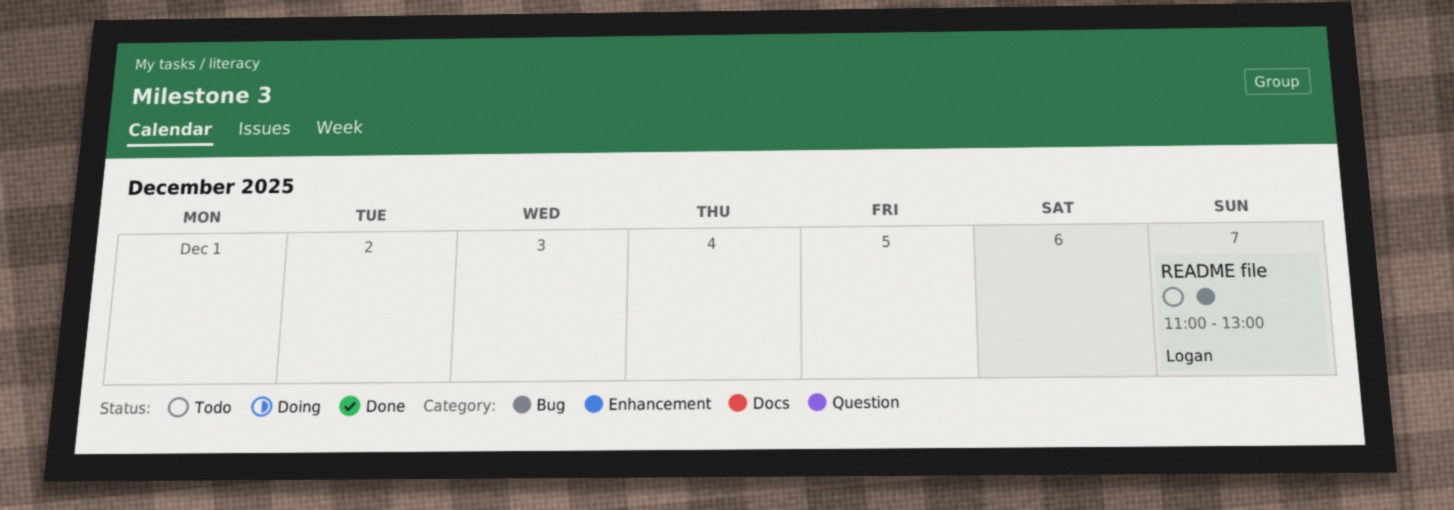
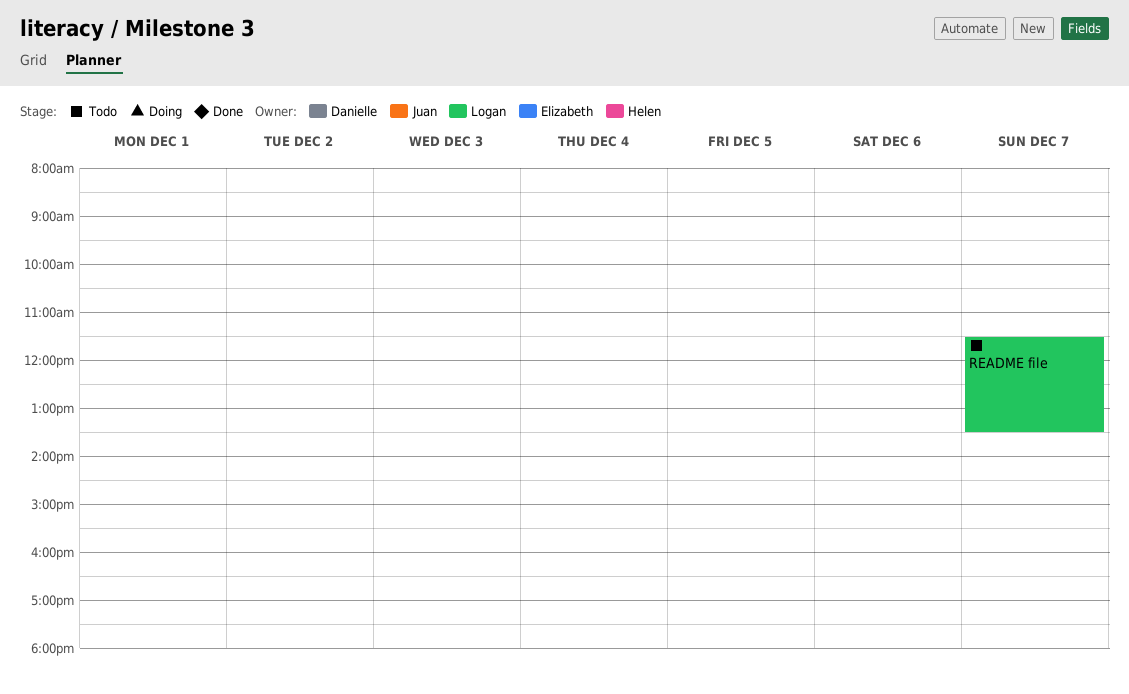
README file, begins: 11:00 -> 11:30
README file, ends: 13:00 -> 13:30

